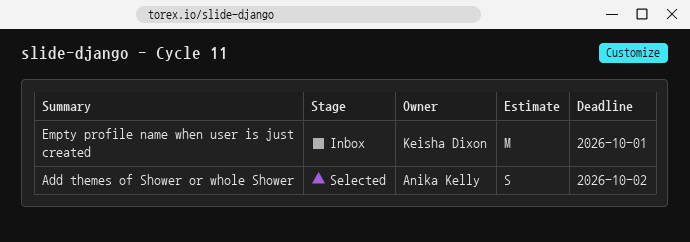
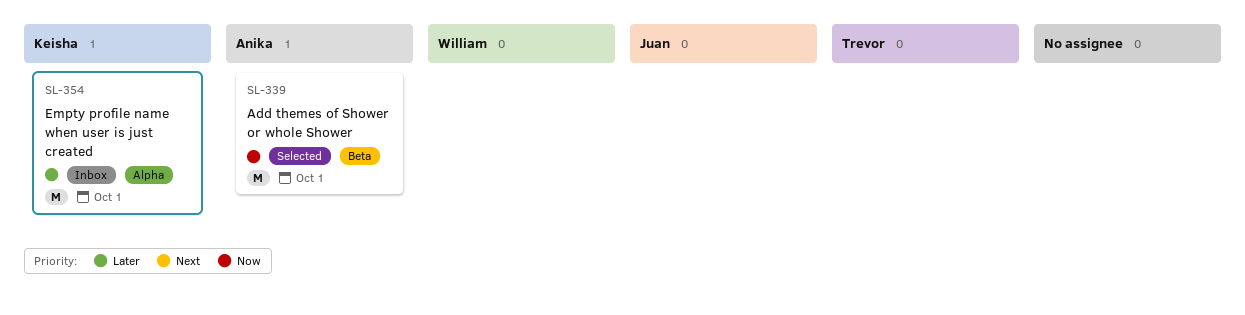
Add themes of Shower or whole Shower, estimate: S -> M
Add themes of Shower or whole Shower, due: Oct 2 -> Oct 1

